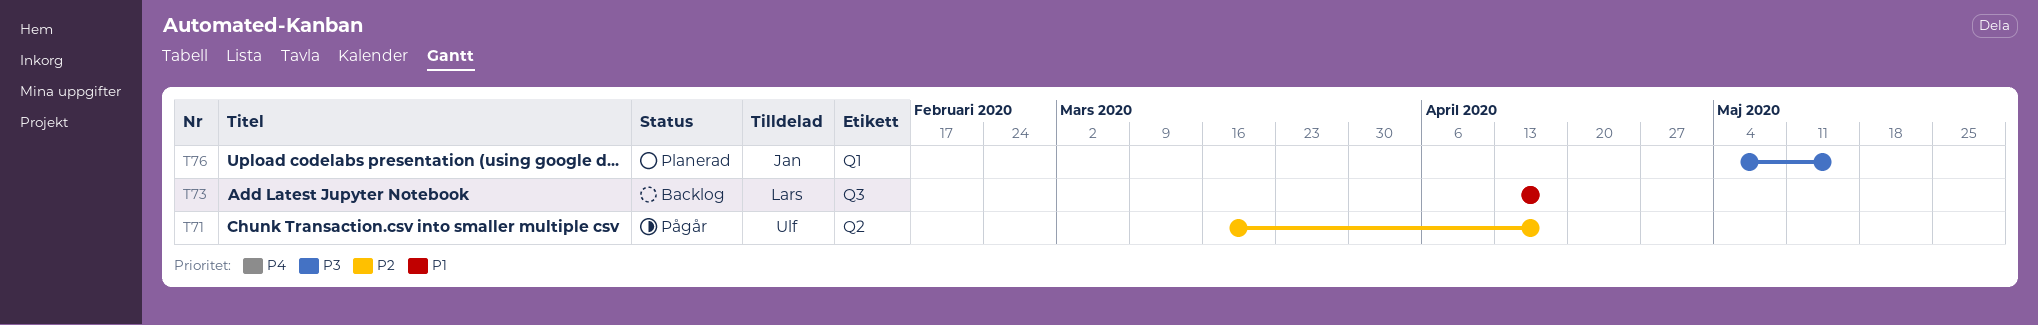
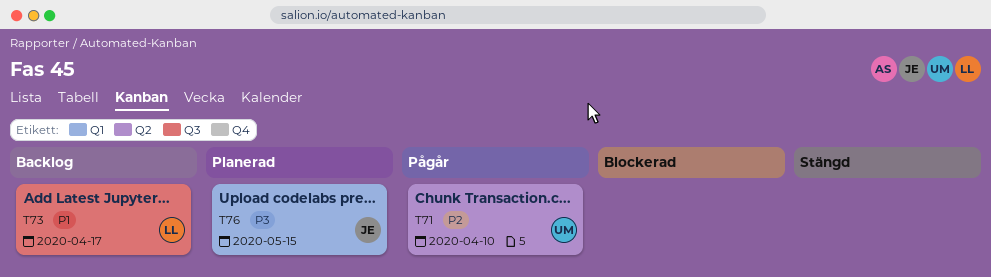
T71, due: Apr 17 -> Apr 10

